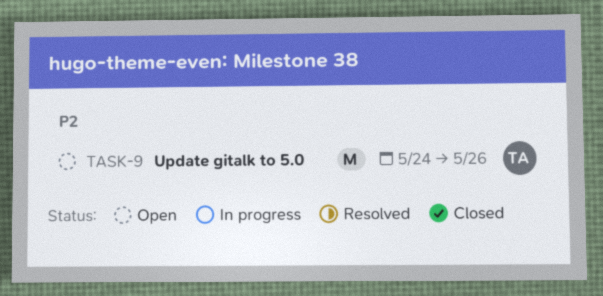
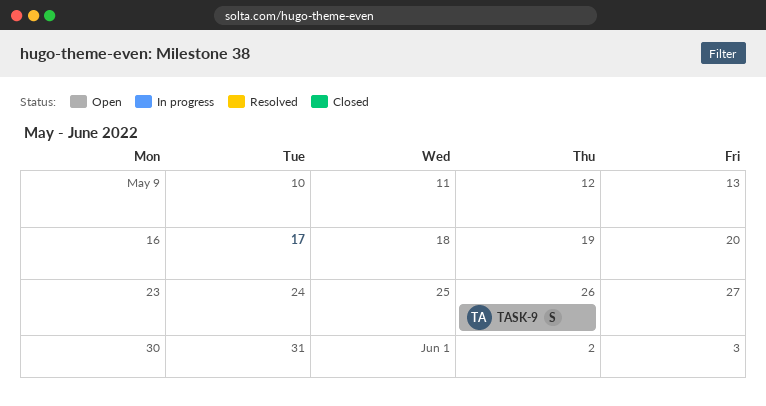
TASK-9, estimate: M -> S
TASK-9, start: May 24 -> May 26

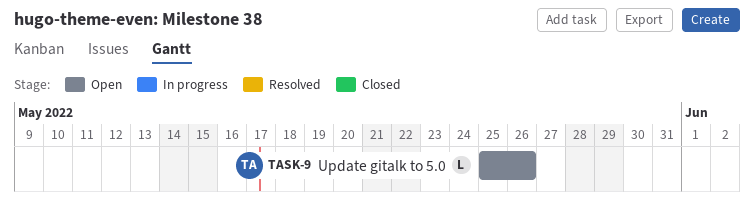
TASK-9, estimate: S -> L
TASK-9, start: May 26 -> May 25

